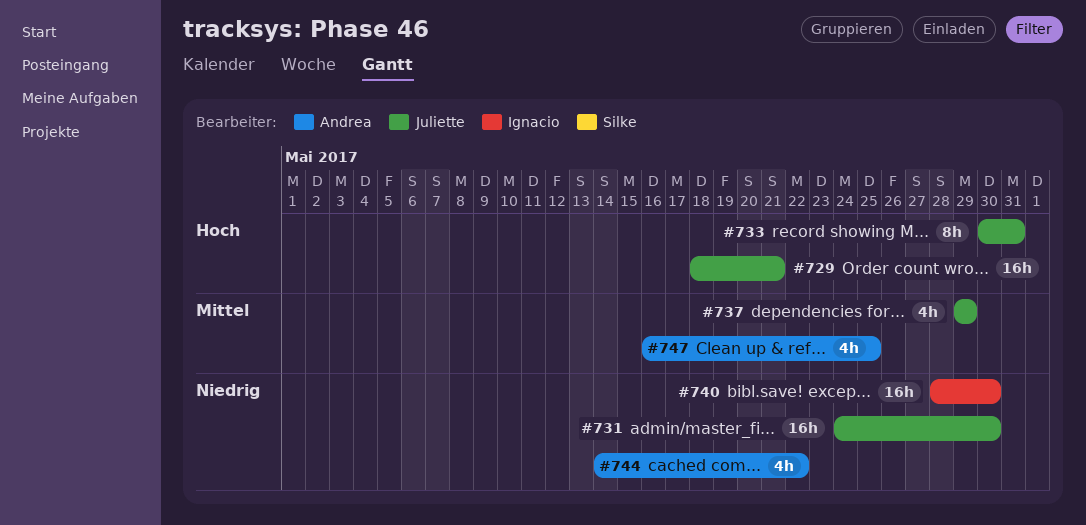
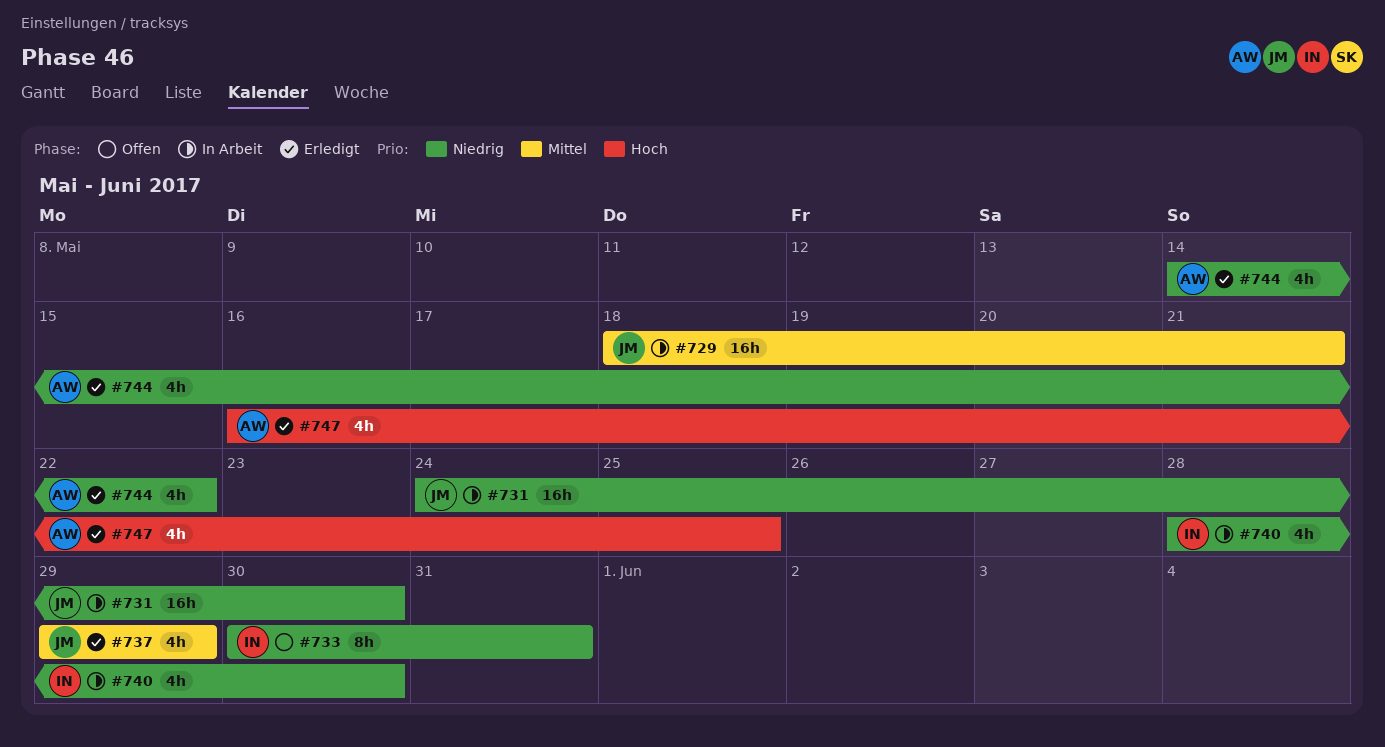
#729, priority: Hoch -> Mittel
#733, owner: Juliette -> Ignacio
#733, priority: Hoch -> Niedrig
#740, estimate: 16h -> 4h
#747, priority: Mittel -> Hoch

